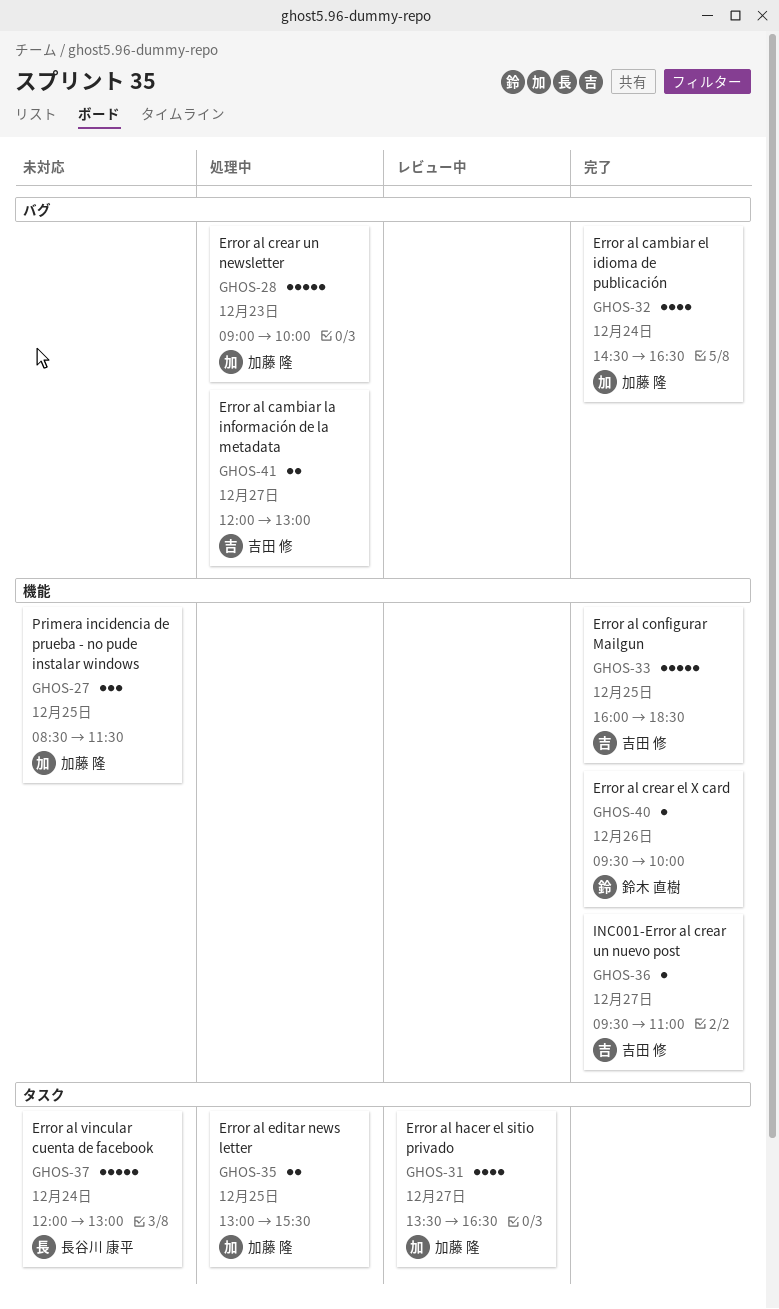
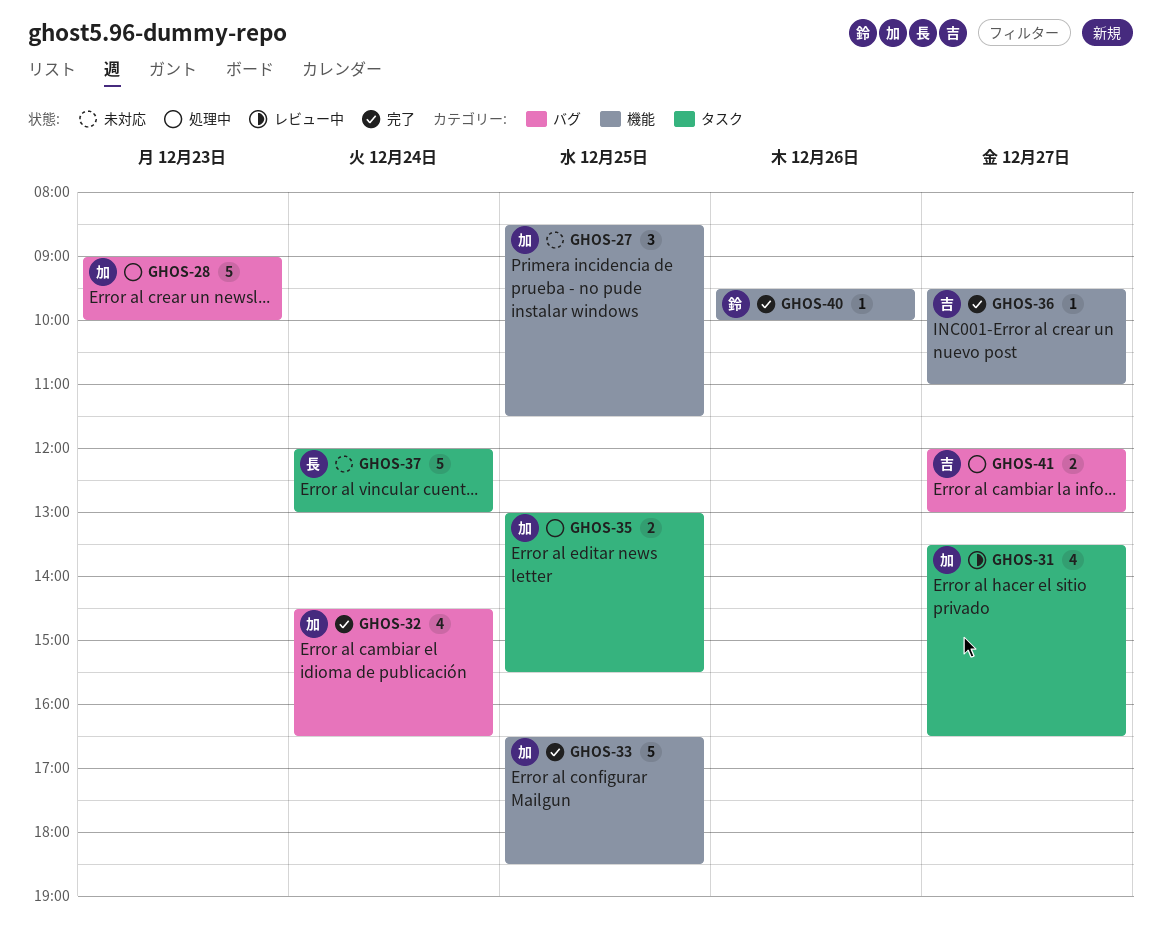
GHOS-33, owner: 吉田 修 -> 加藤 隆
GHOS-33, begins: 16:00 -> 16:30

